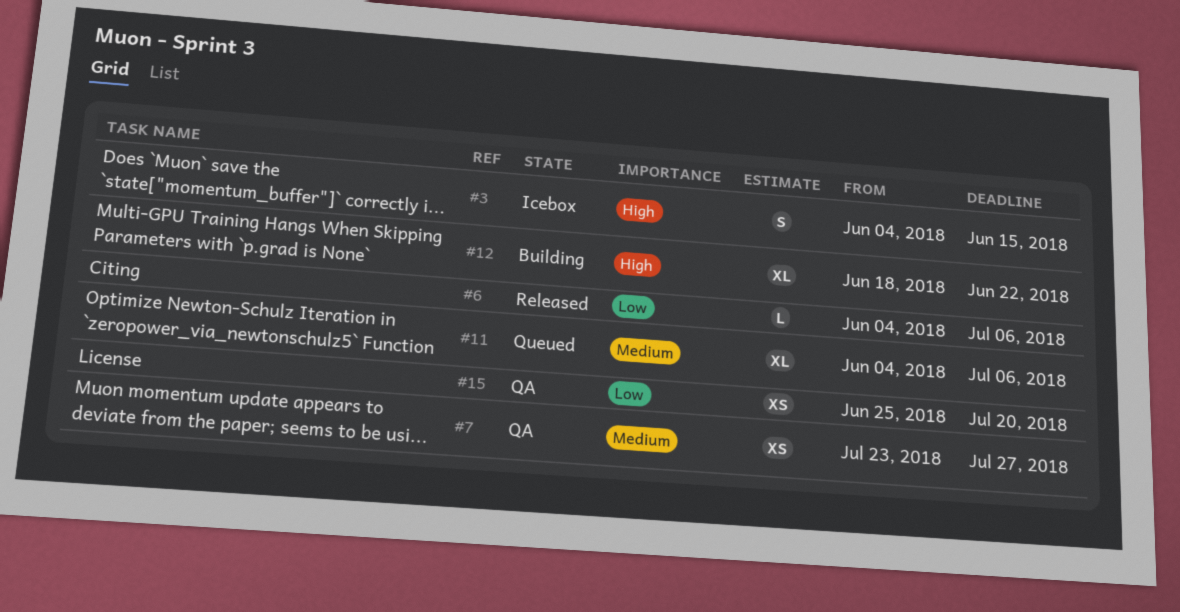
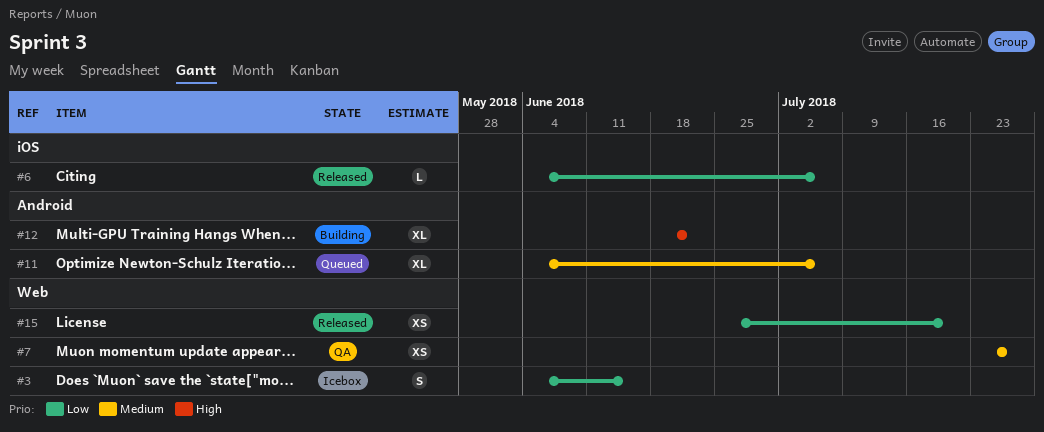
#3, priority: High -> Low
#15, status: QA -> Released

